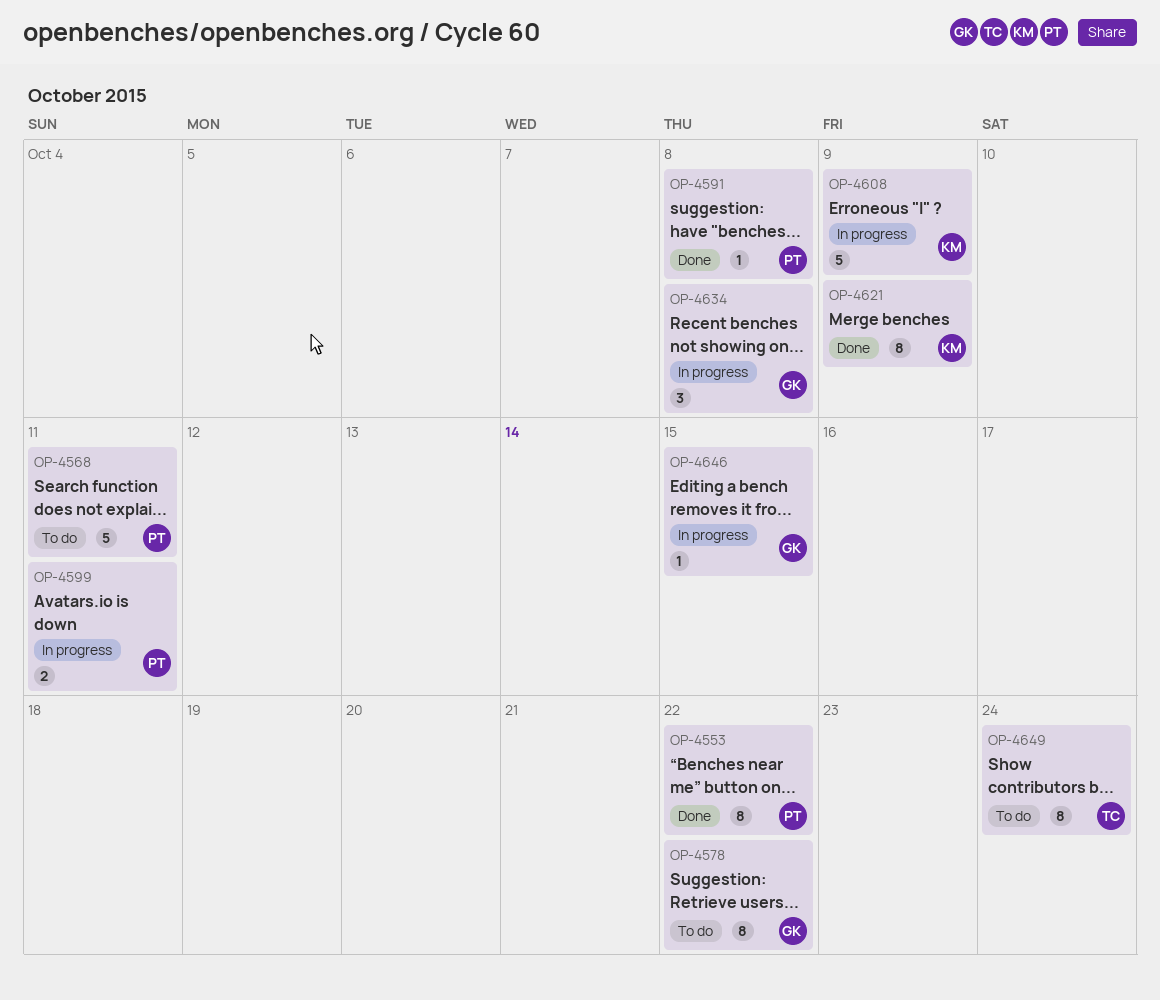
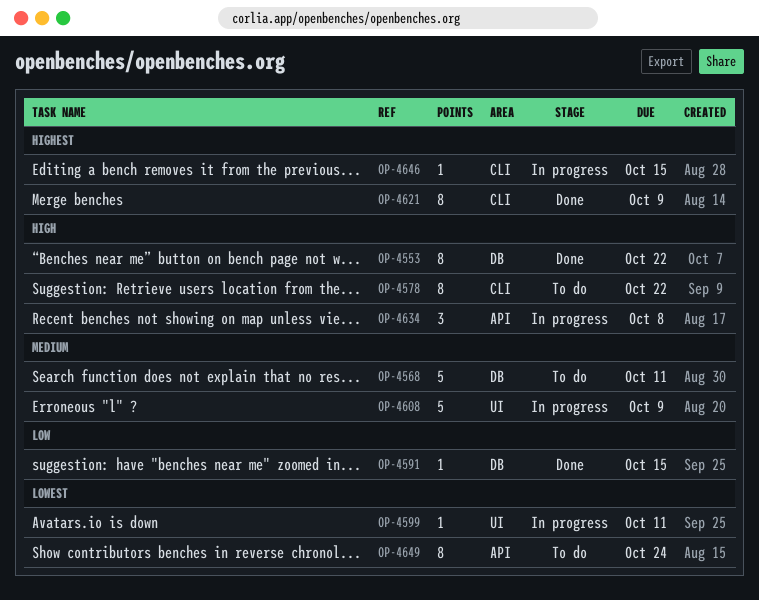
OP-4591, due: Oct 8 -> Oct 15
OP-4599, estimate: 2 -> 1

